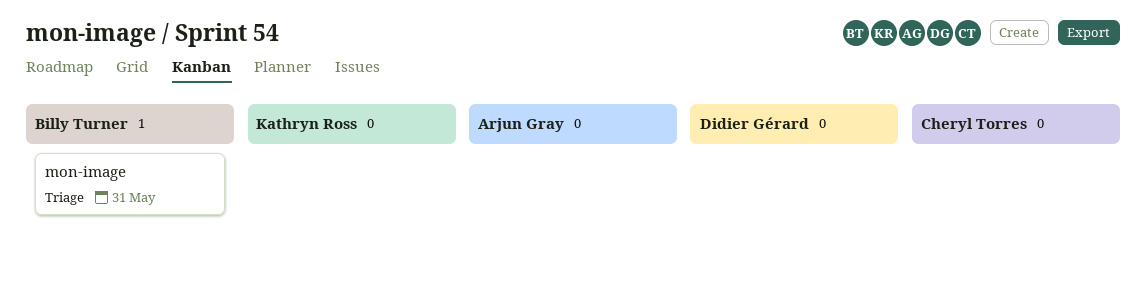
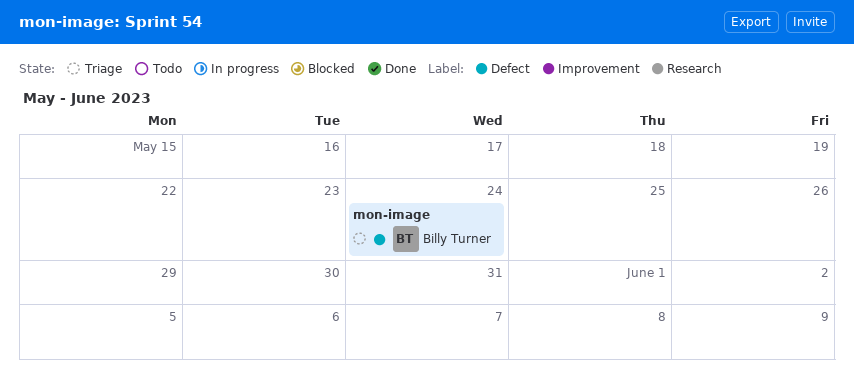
mon-image, due: May 31 -> May 24

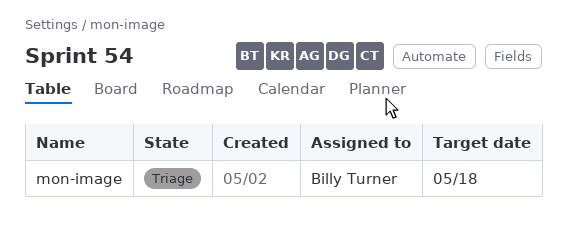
mon-image, due: May 24 -> May 18

